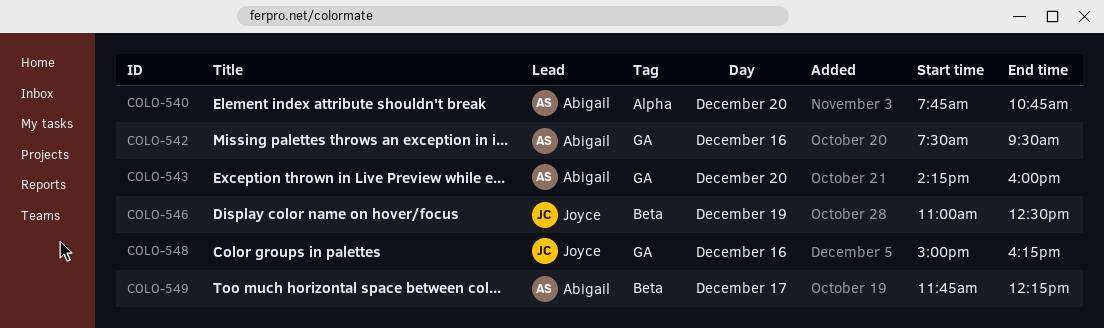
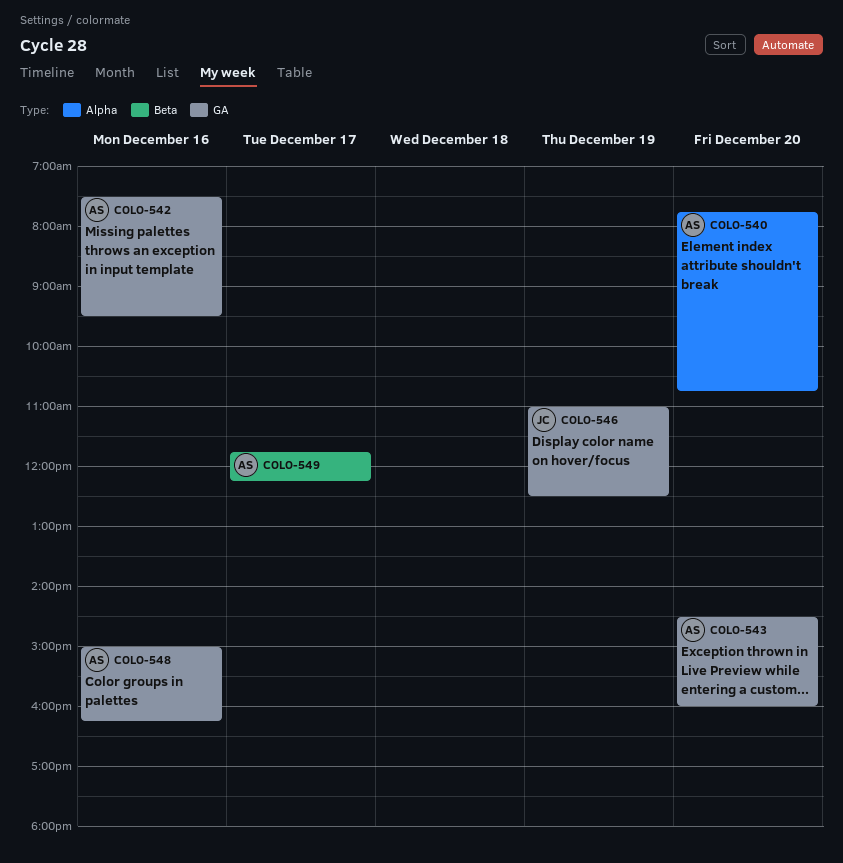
COLO-543, begins: 14:15 -> 14:30
COLO-546, label: Beta -> GA
COLO-548, owner: Joyce -> Abigail

